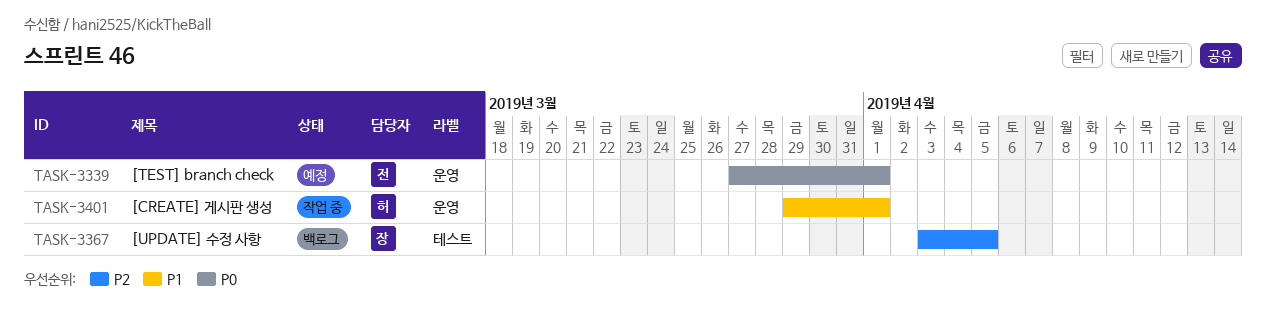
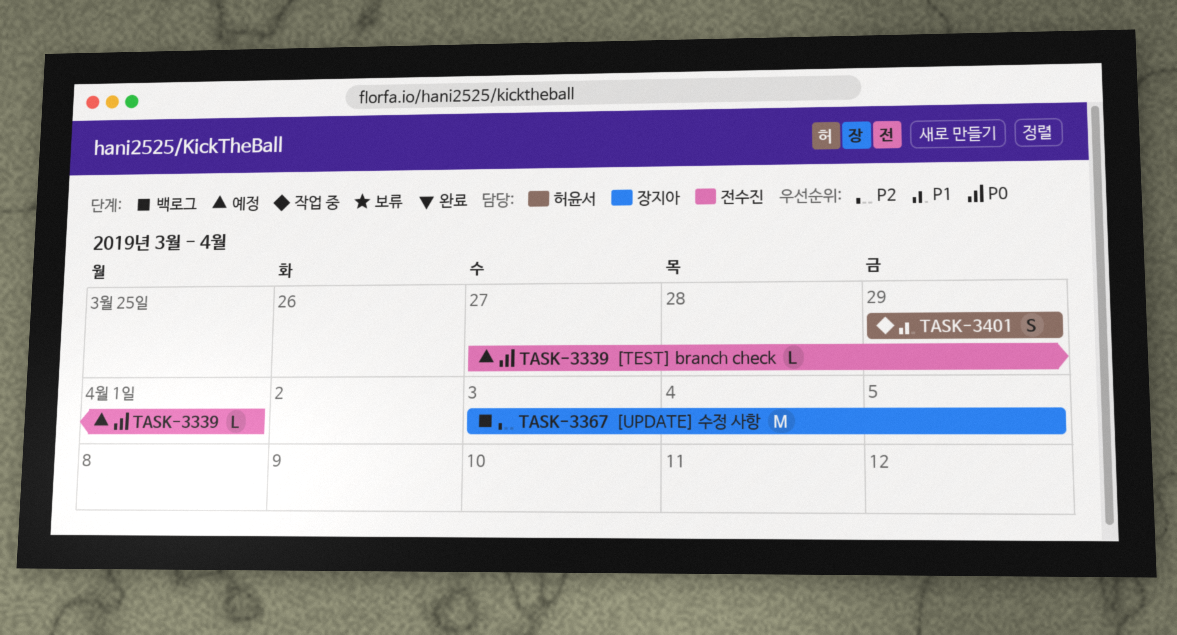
TASK-3401, due: Apr 1 -> Mar 29

